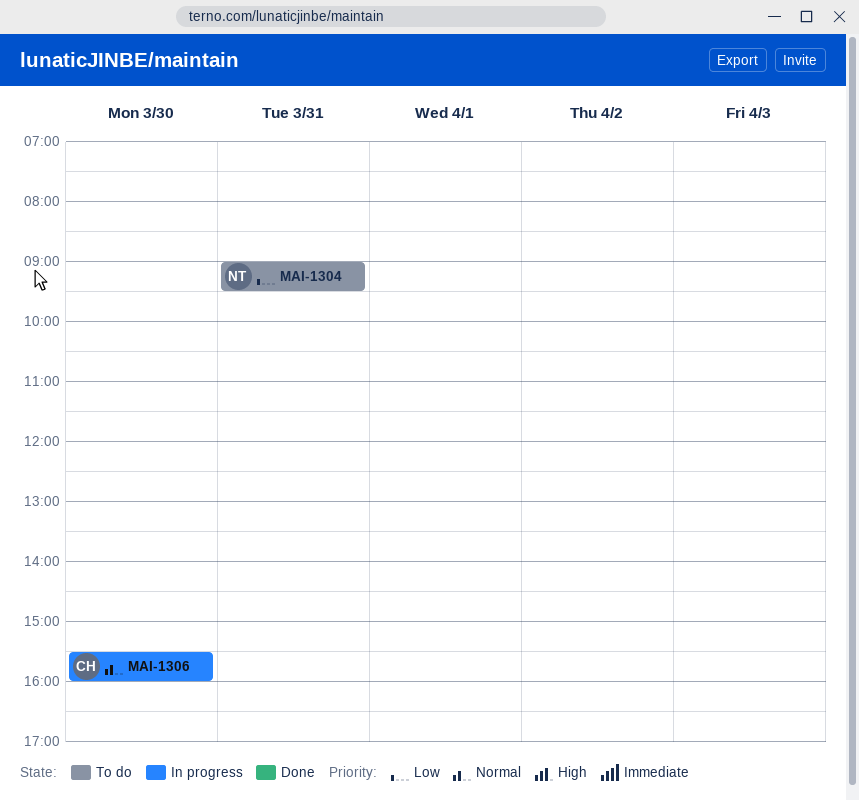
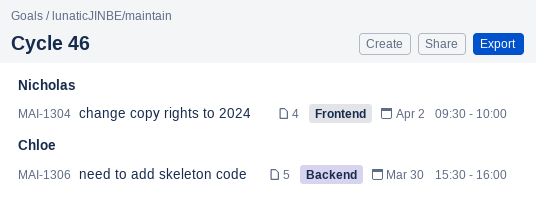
MAI-1304, day: Mar 31 -> Apr 2
MAI-1304, begins: 09:00 -> 09:30
MAI-1304, ends: 09:30 -> 10:00

